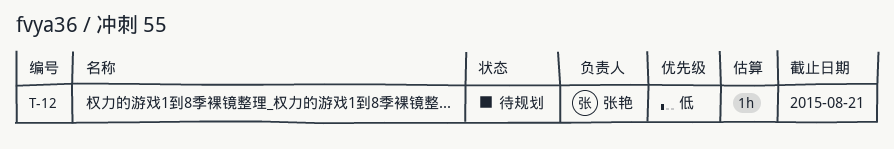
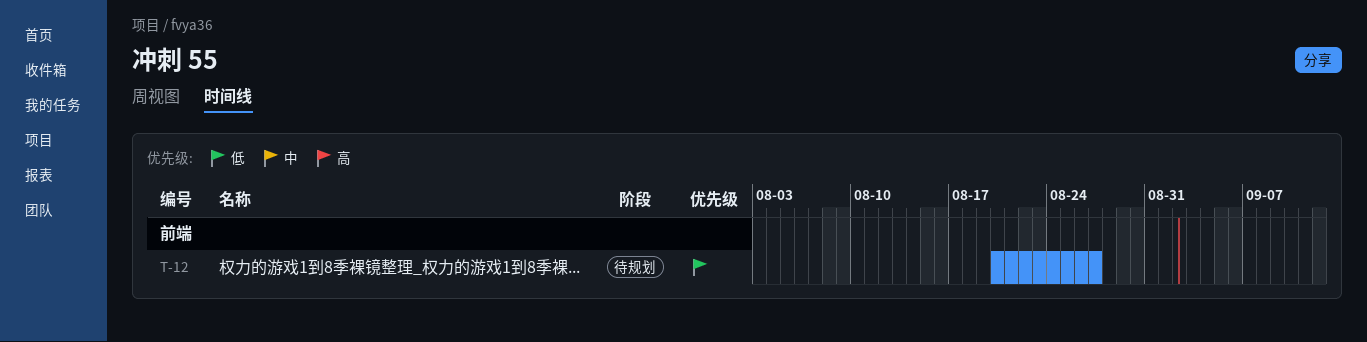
T-12, due: Aug 21 -> Aug 27

